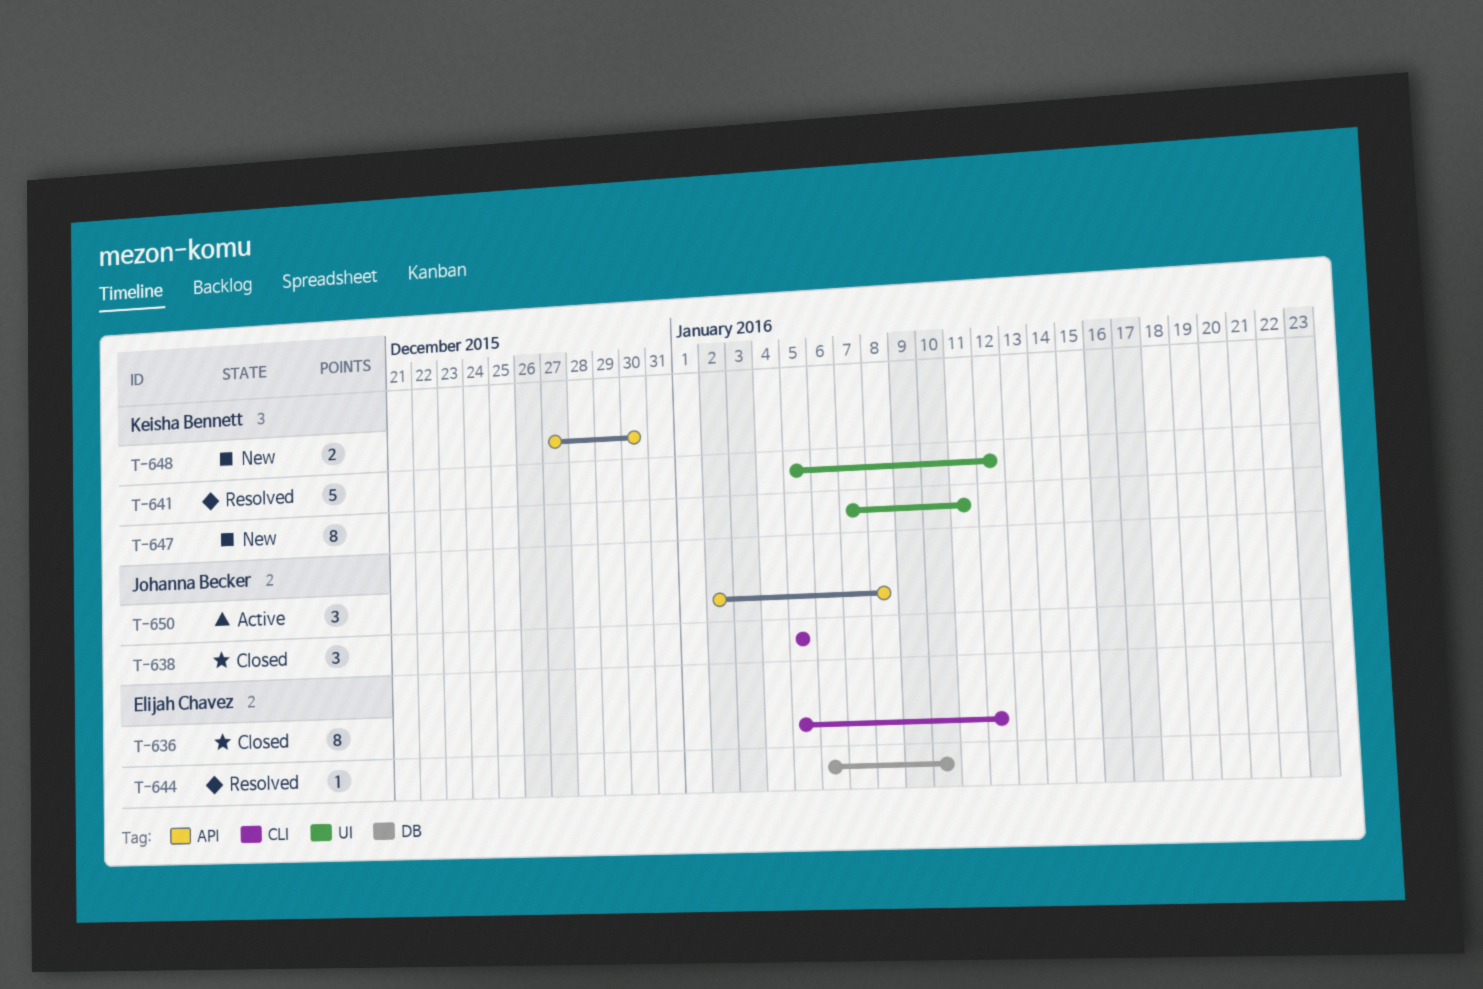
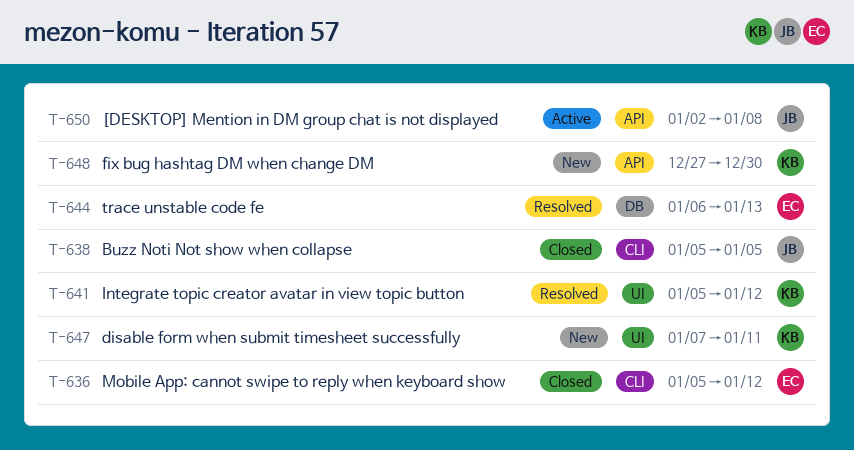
T-644, due: Jan 10 -> Jan 13

